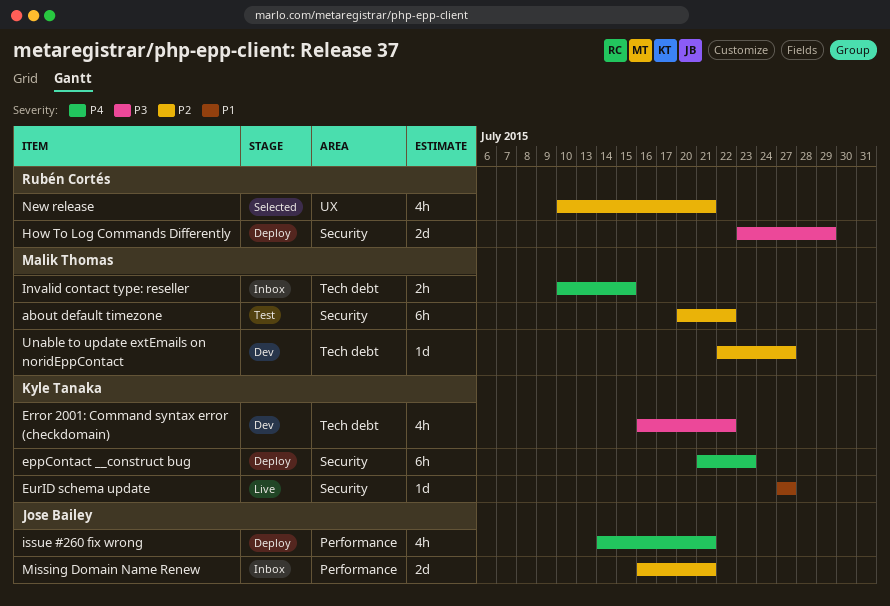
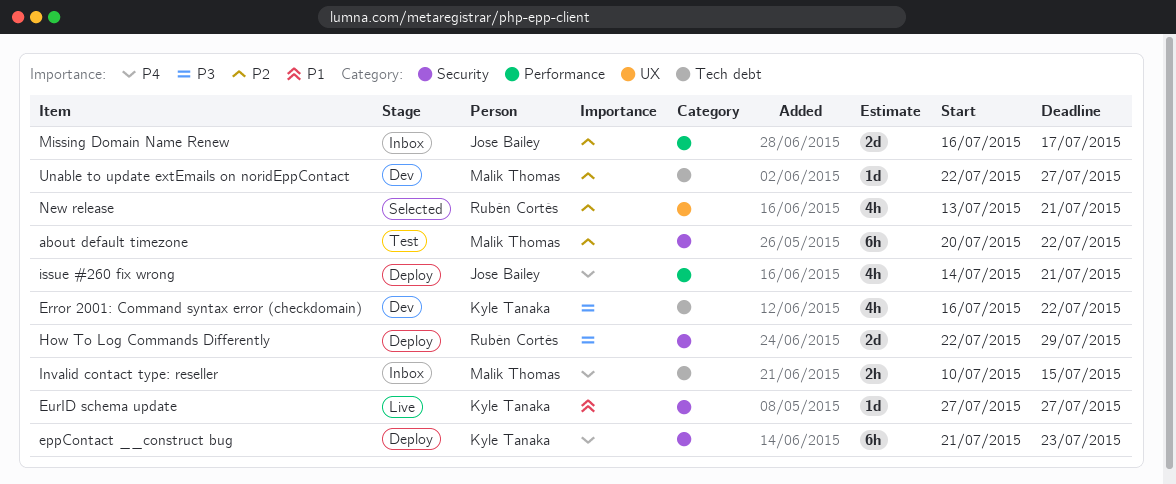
How To Log Commands Differently, start: Jul 23 -> Jul 22
Missing Domain Name Renew, due: Jul 21 -> Jul 17
New release, start: Jul 10 -> Jul 13

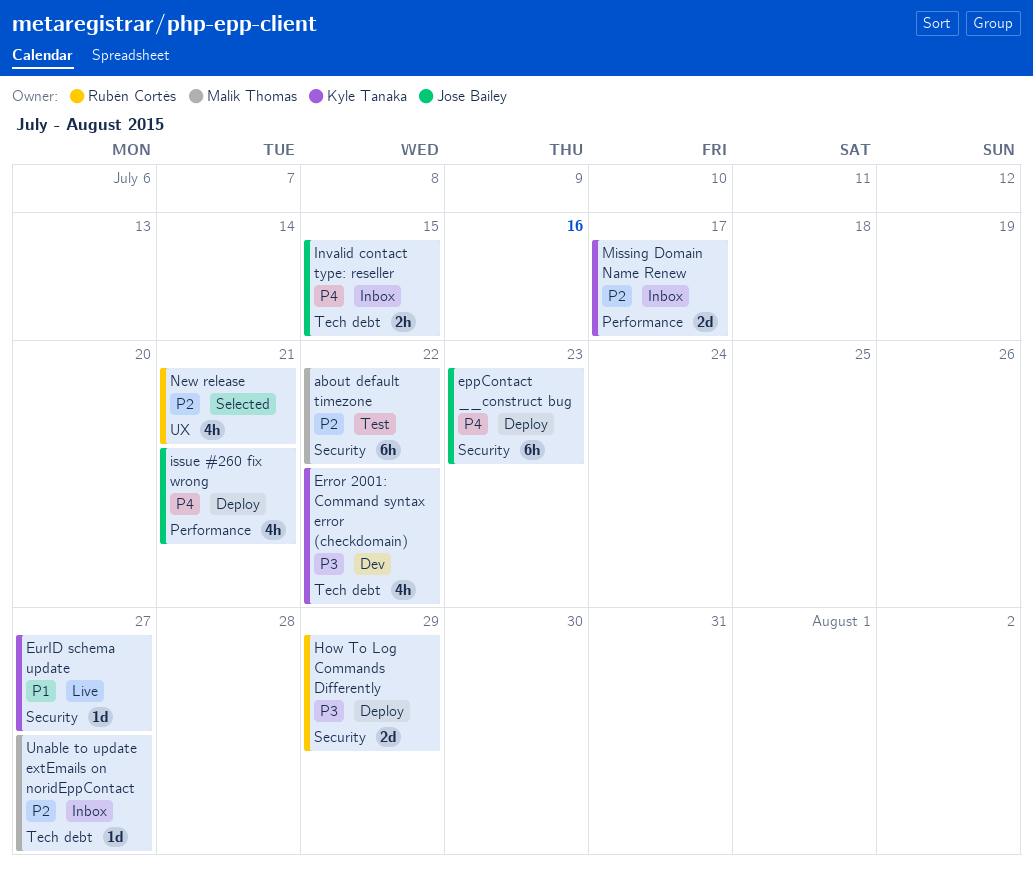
eppContact __construct bug, owner: Kyle Tanaka -> Jose Bailey
Invalid contact type: reseller, owner: Malik Thomas -> Jose Bailey
Missing Domain Name Renew, owner: Jose Bailey -> Kyle Tanaka
Unable to update extEmails on noridEppContact, status: Dev -> Inbox

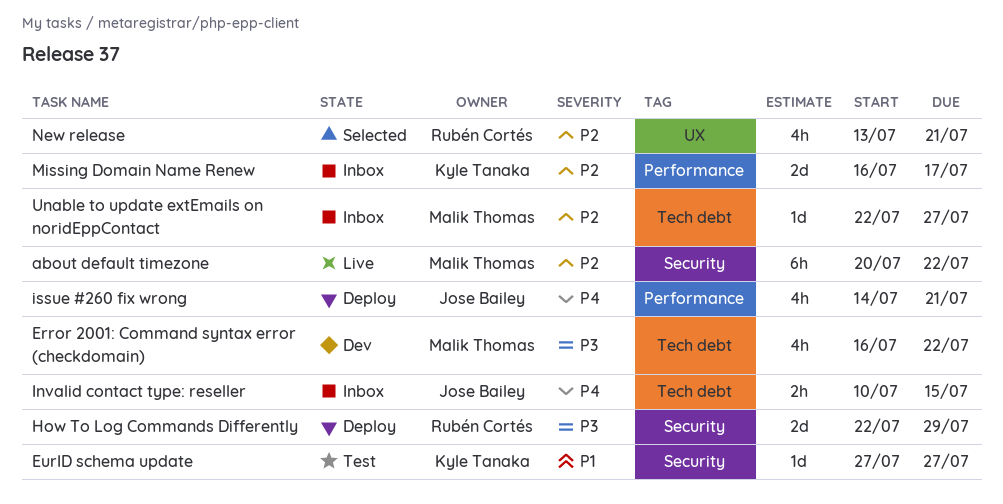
about default timezone, status: Test -> Live
eppContact __construct bug: present -> none
Error 2001: Command syntax error (checkdomain), owner: Kyle Tanaka -> Malik Thomas
EurID schema update, status: Live -> Test

